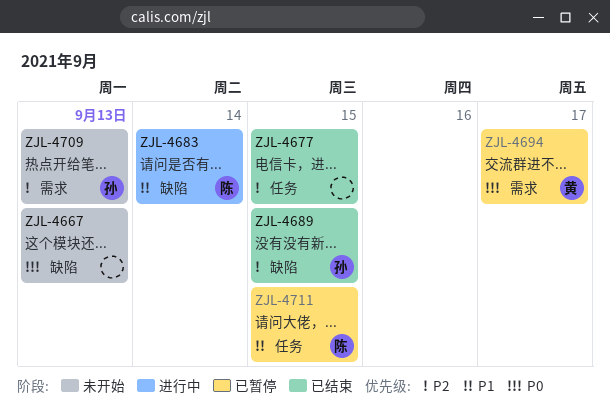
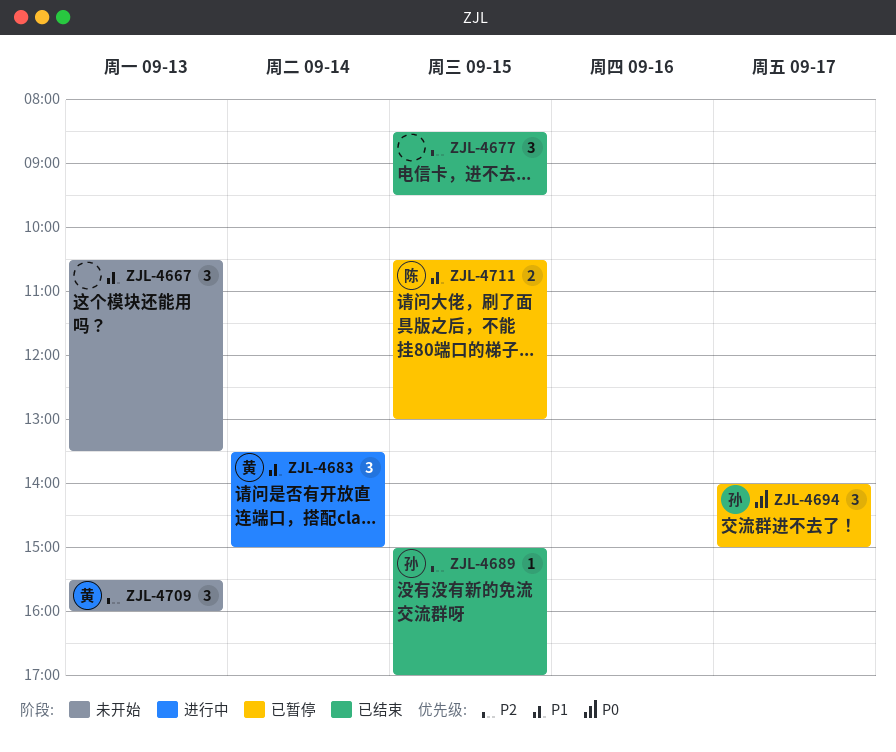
ZJL-4667, priority: P0 -> P1
ZJL-4683, owner: 陈 -> 黄
ZJL-4694, owner: 黄 -> 孙
ZJL-4709, owner: 孙 -> 黄

